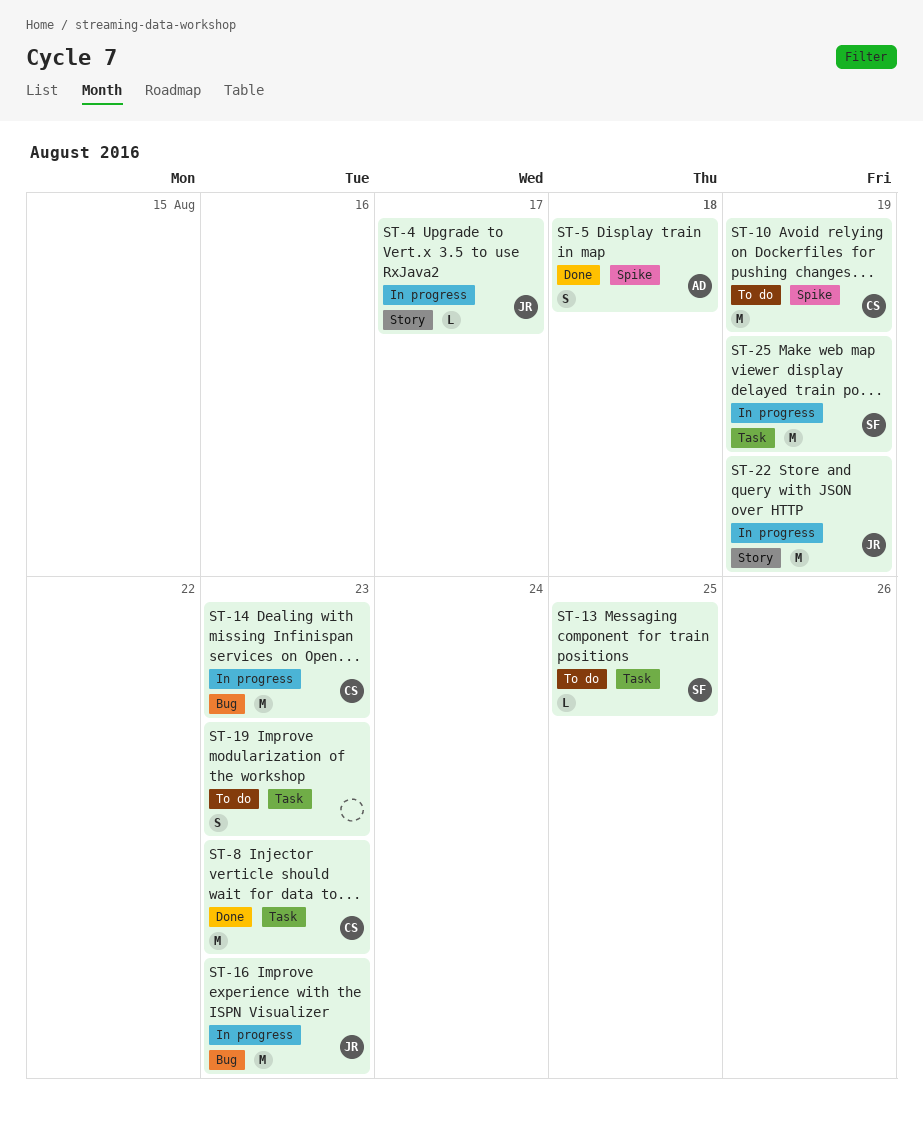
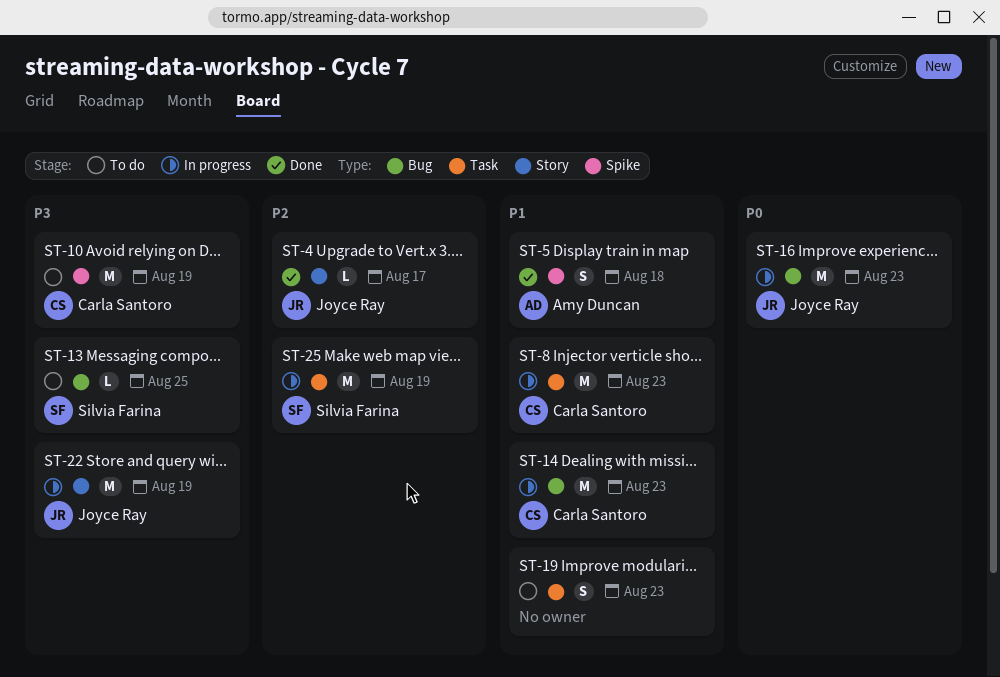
ST-4, status: In progress -> Done
ST-8, status: Done -> In progress
ST-13, label: Task -> Bug

